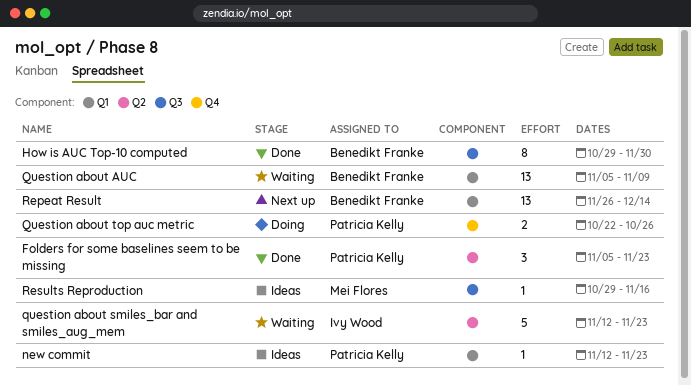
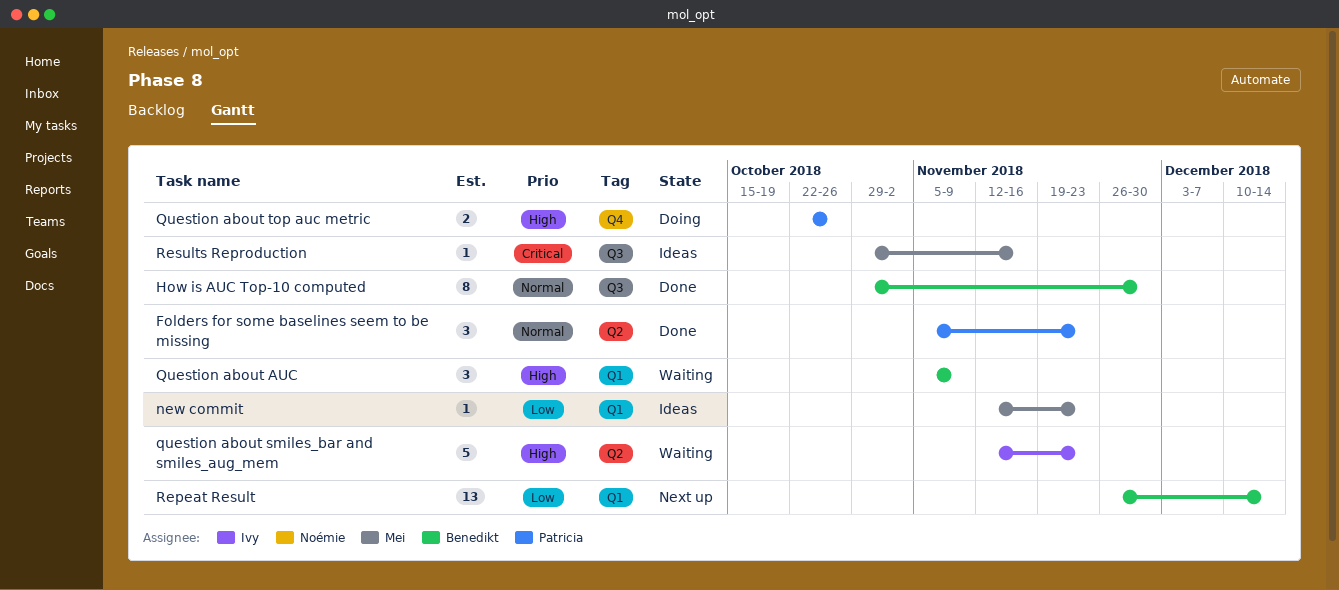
new commit, owner: Patricia Kelly -> Mei Flores
Question about AUC, estimate: 13 -> 3

